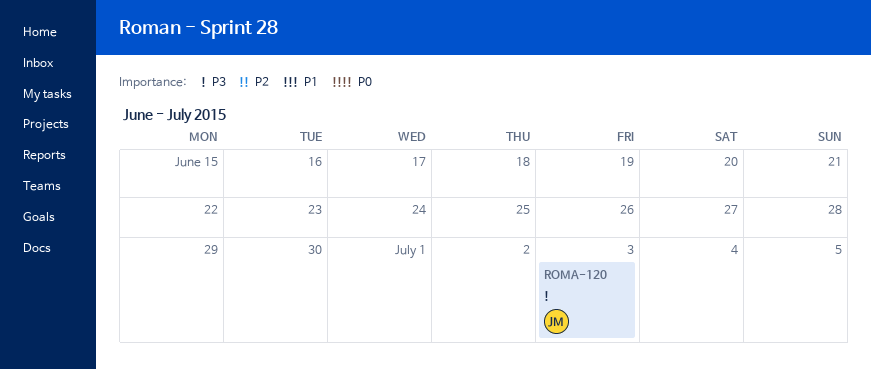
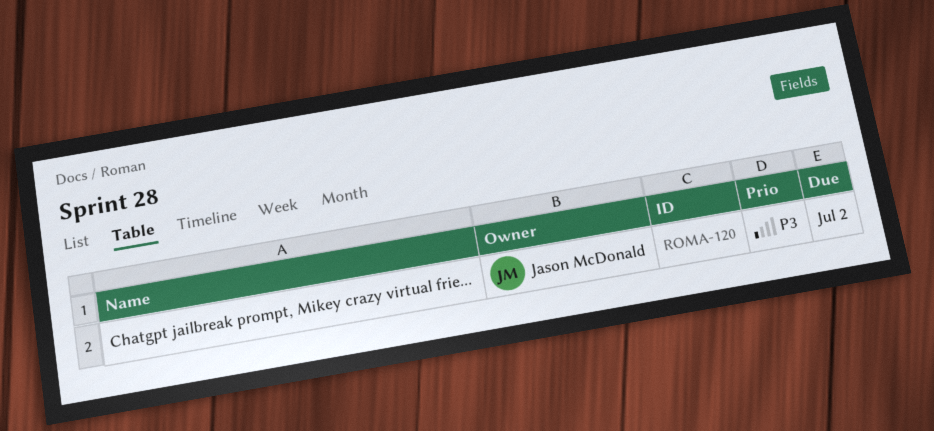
ROMA-120, due: Jul 3 -> Jul 2

